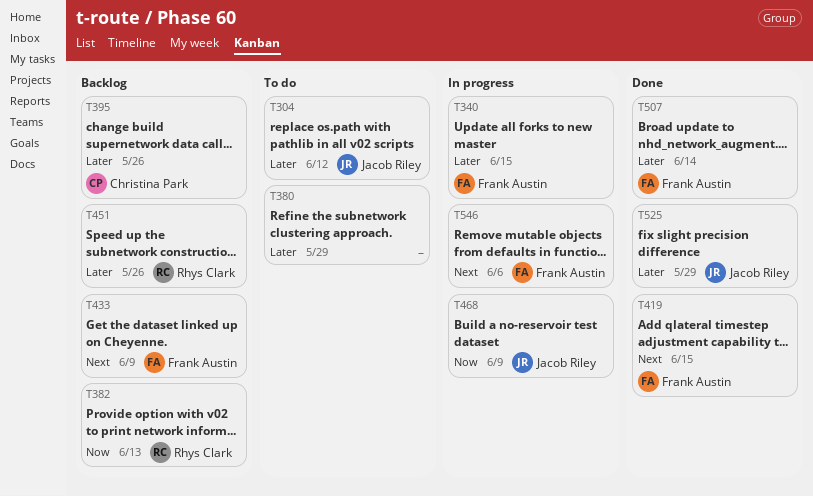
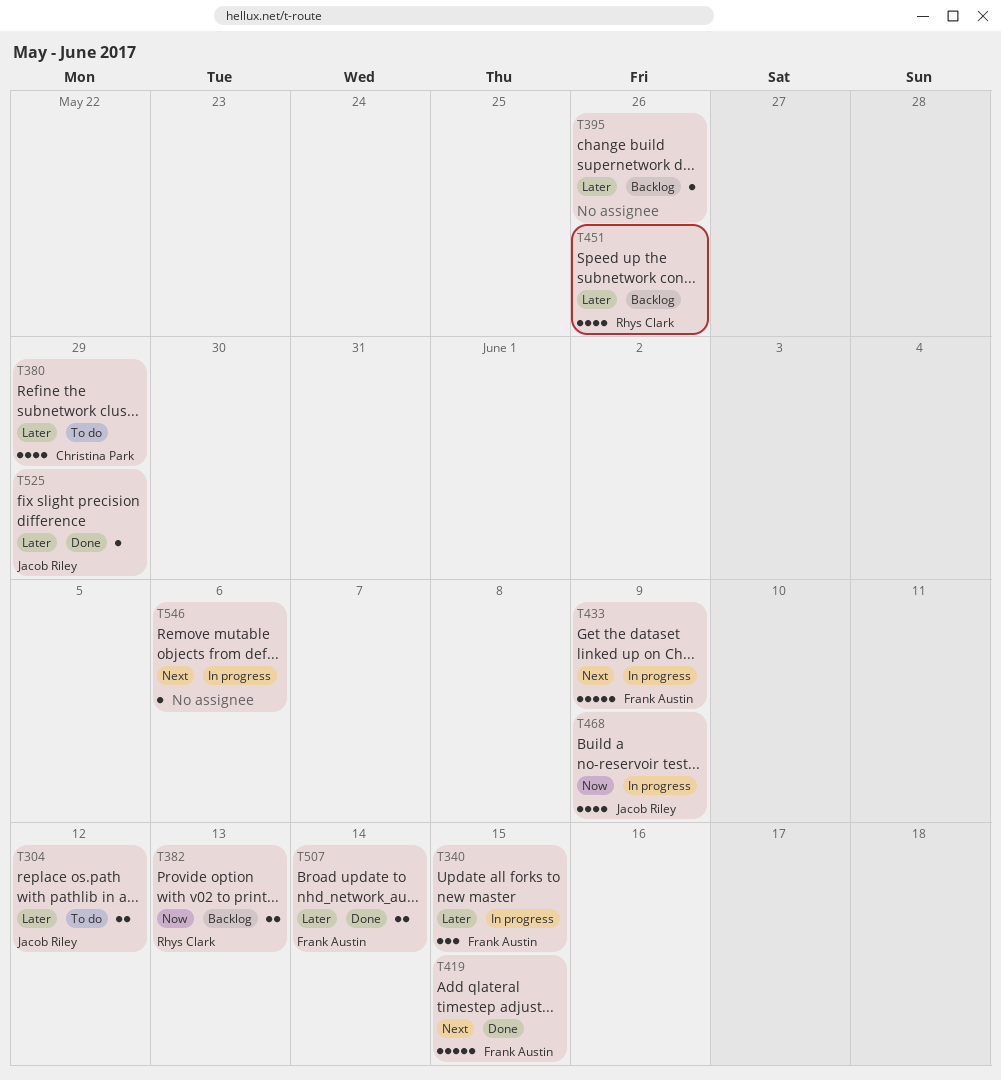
T380, owner: none -> Christina Park
T395, owner: Christina Park -> none
T433, status: Backlog -> In progress
T546, owner: Frank Austin -> none

